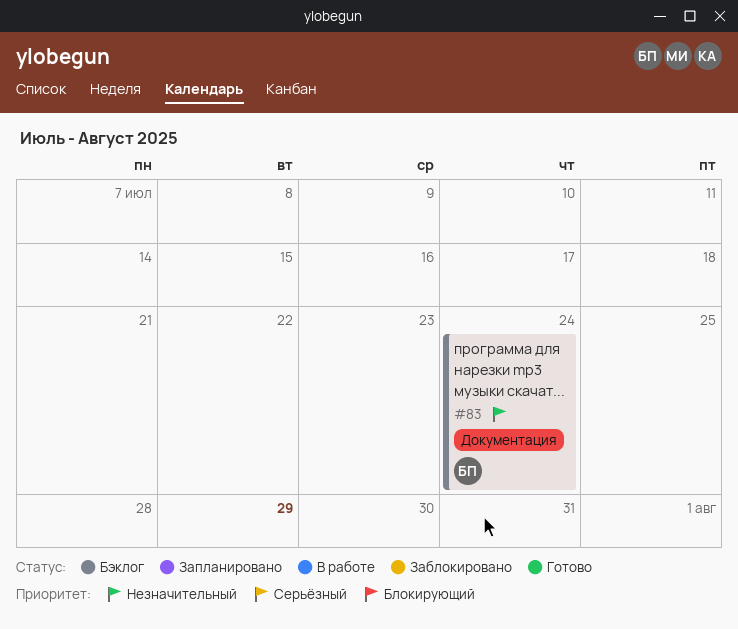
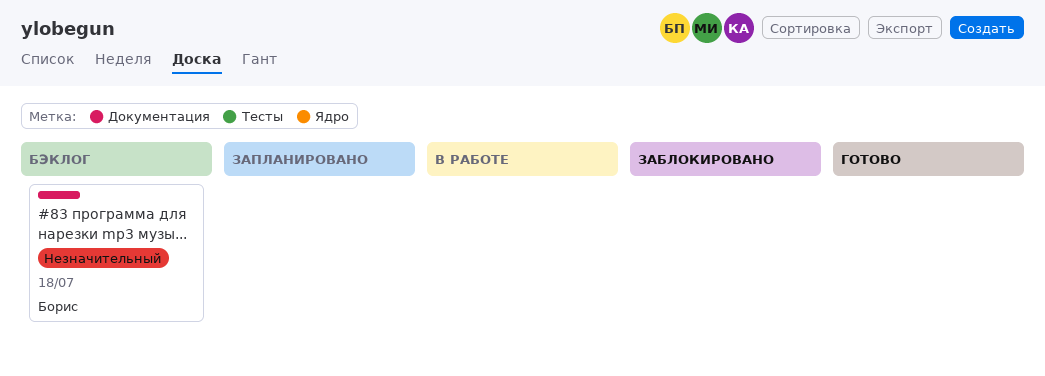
#83, due: Jul 24 -> Jul 18

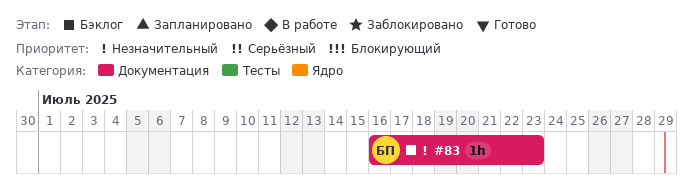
#83, due: Jul 18 -> Jul 23

